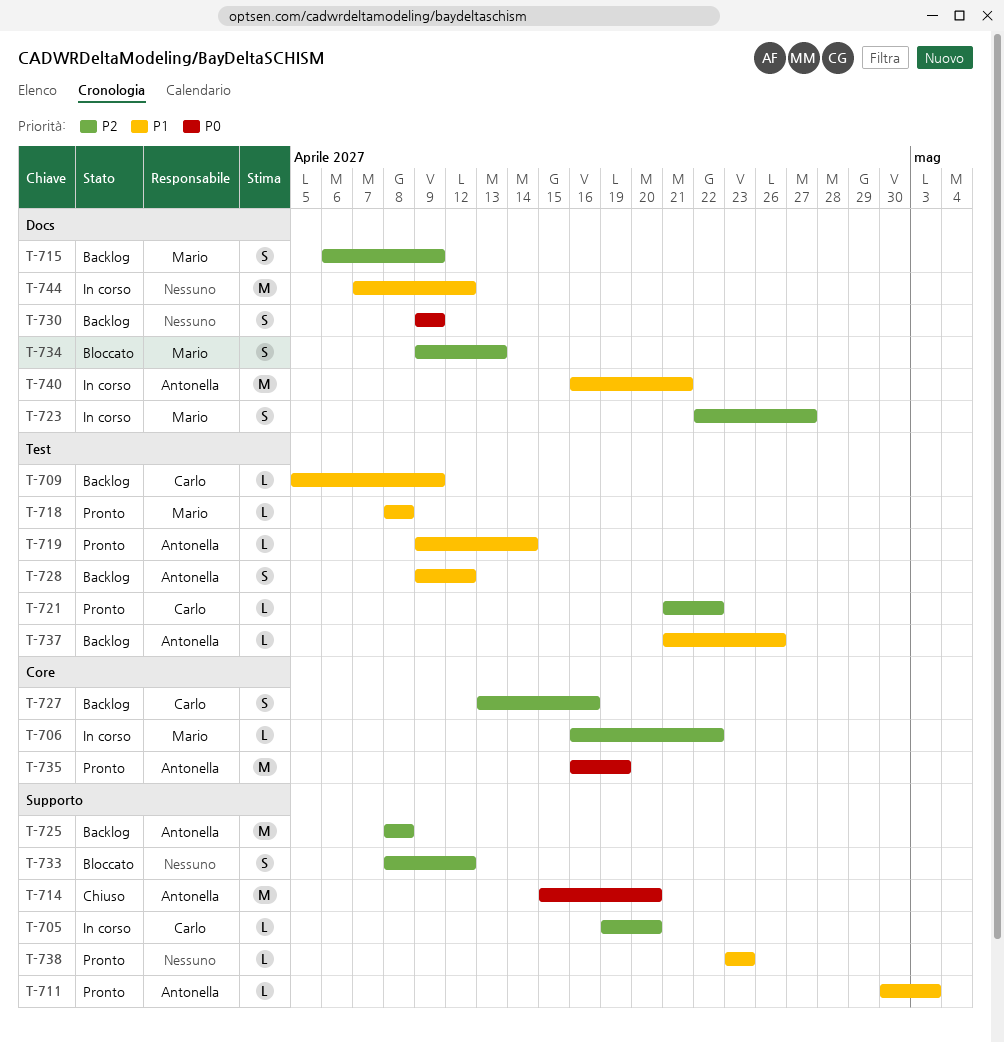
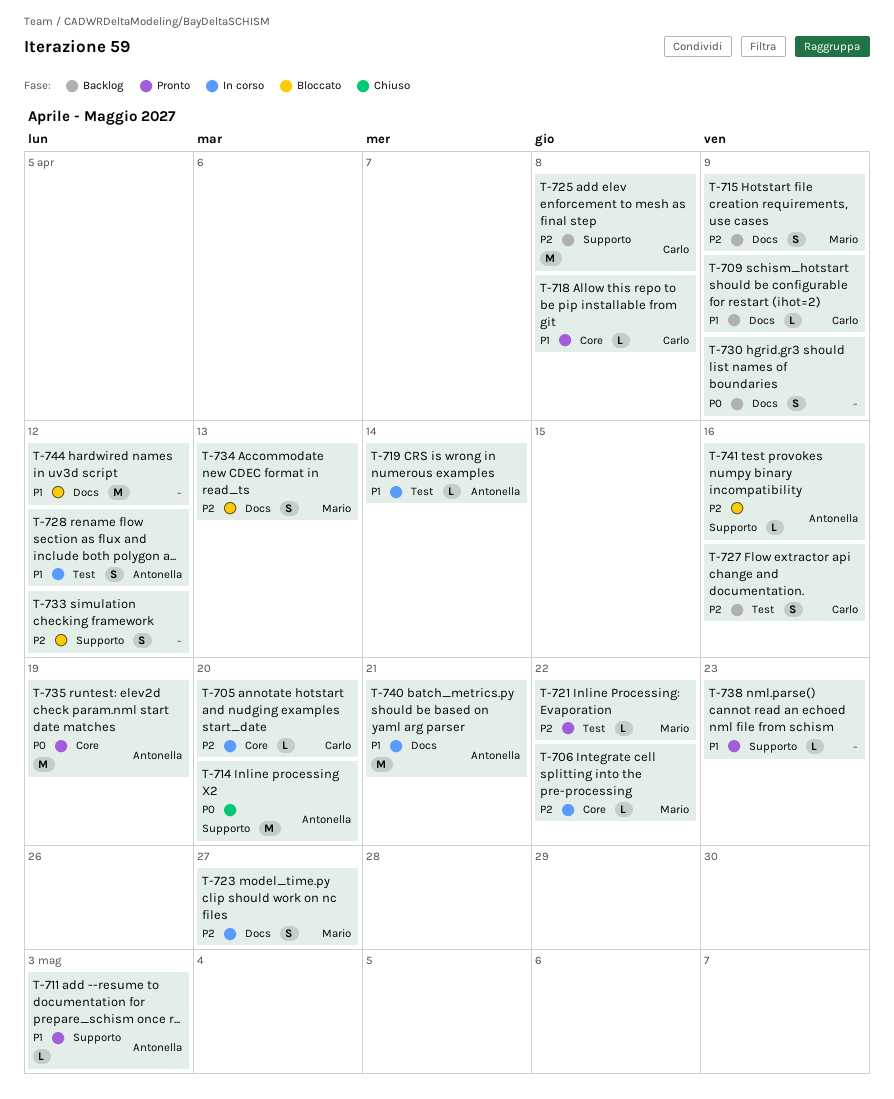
T-705, label: Supporto -> Core
T-709, label: Test -> Docs
T-718, owner: Mario -> Carlo
T-718, label: Test -> Core
T-719, status: Pronto -> In corso
T-721, owner: Carlo -> Mario
T-725, owner: Antonella -> Carlo
T-727, label: Core -> Test
T-728, status: Backlog -> In corso
T-737: present -> none
T-741: none -> present
T-744, status: In corso -> Bloccato

